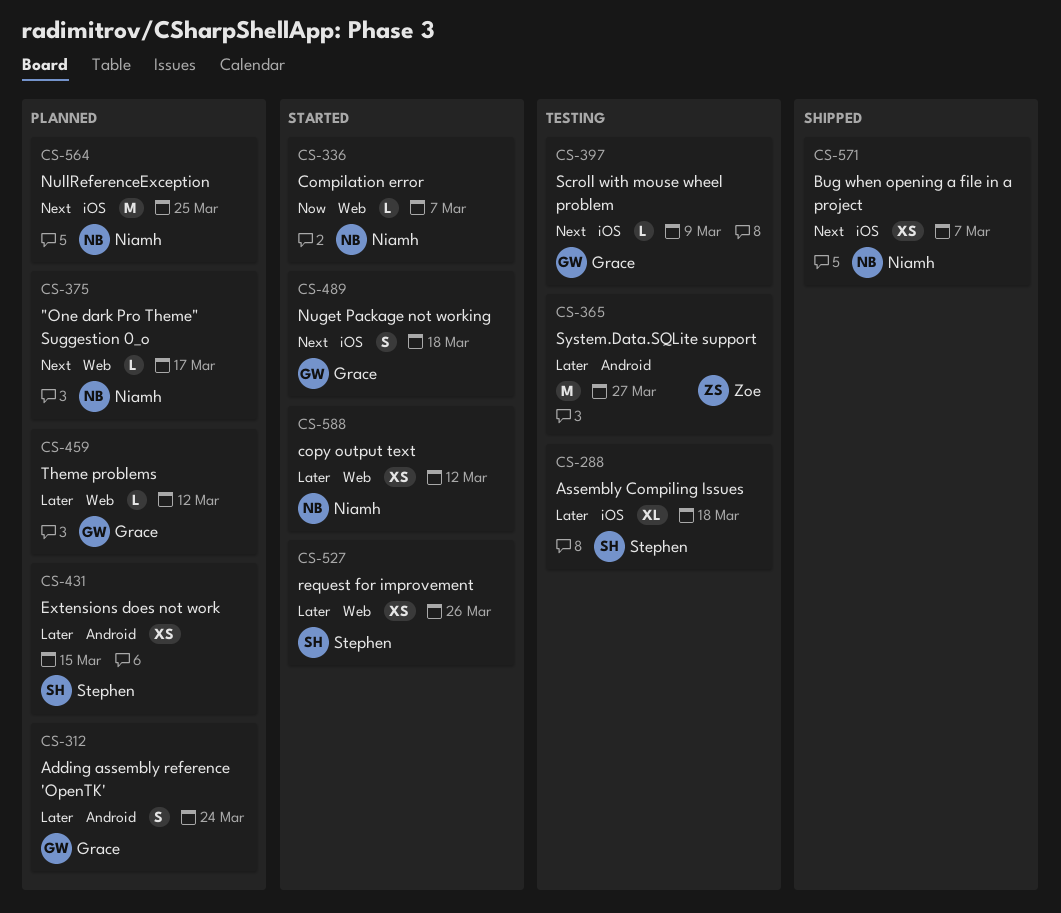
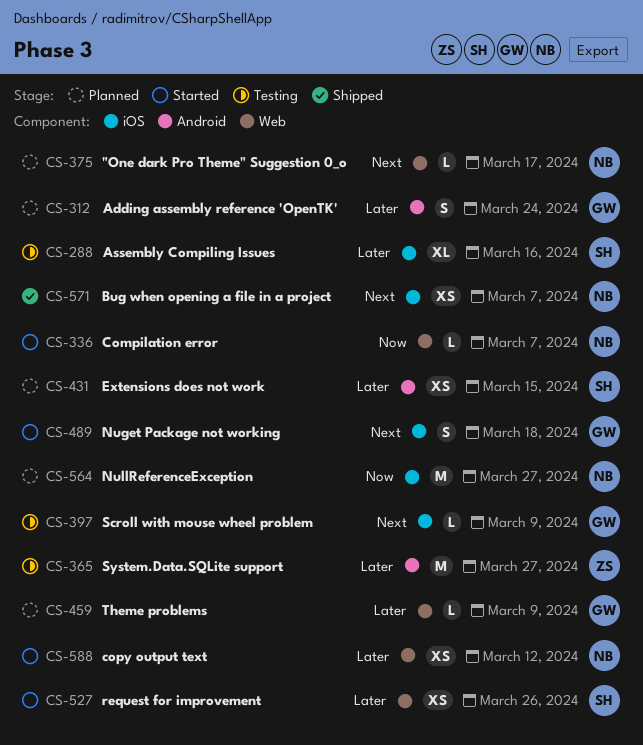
CS-288, due: Mar 18 -> Mar 16
CS-459, due: Mar 12 -> Mar 9
CS-564, priority: Next -> Now
CS-564, due: Mar 25 -> Mar 27

